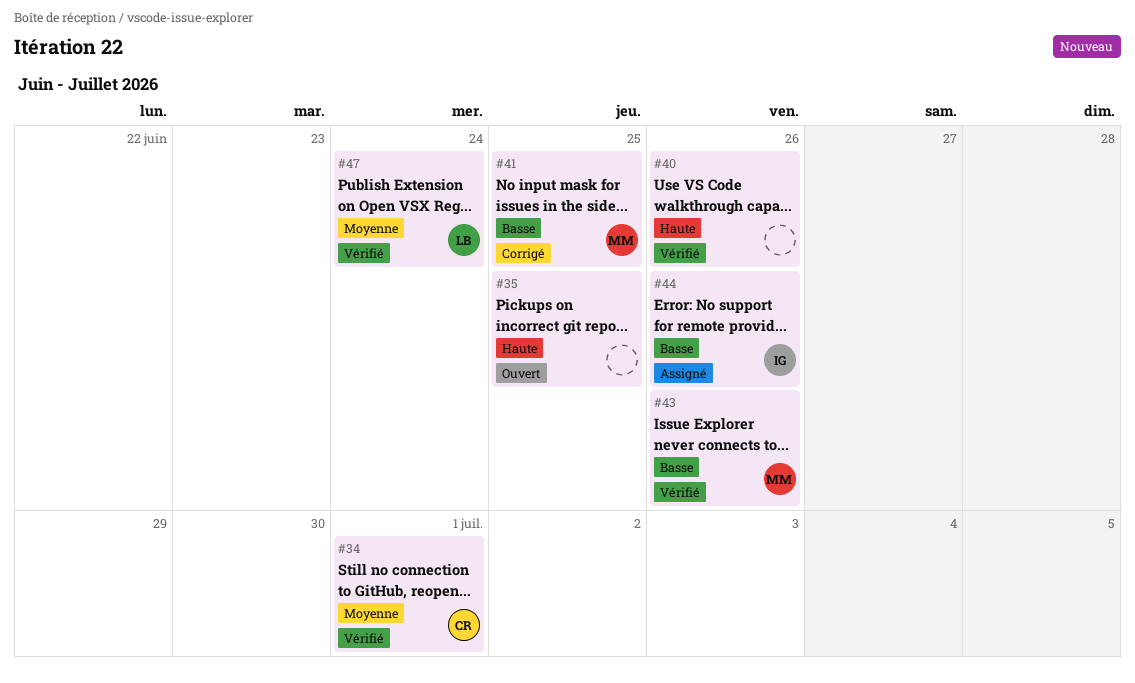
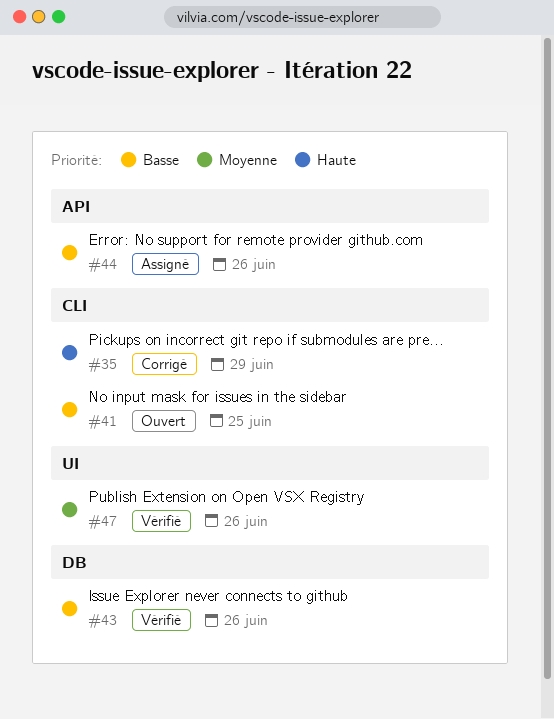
#34: present -> none
#35, status: Ouvert -> Corrigé
#35, due: Jun 25 -> Jun 29
#40: present -> none
#41, status: Corrigé -> Ouvert
#47, due: Jun 24 -> Jun 26

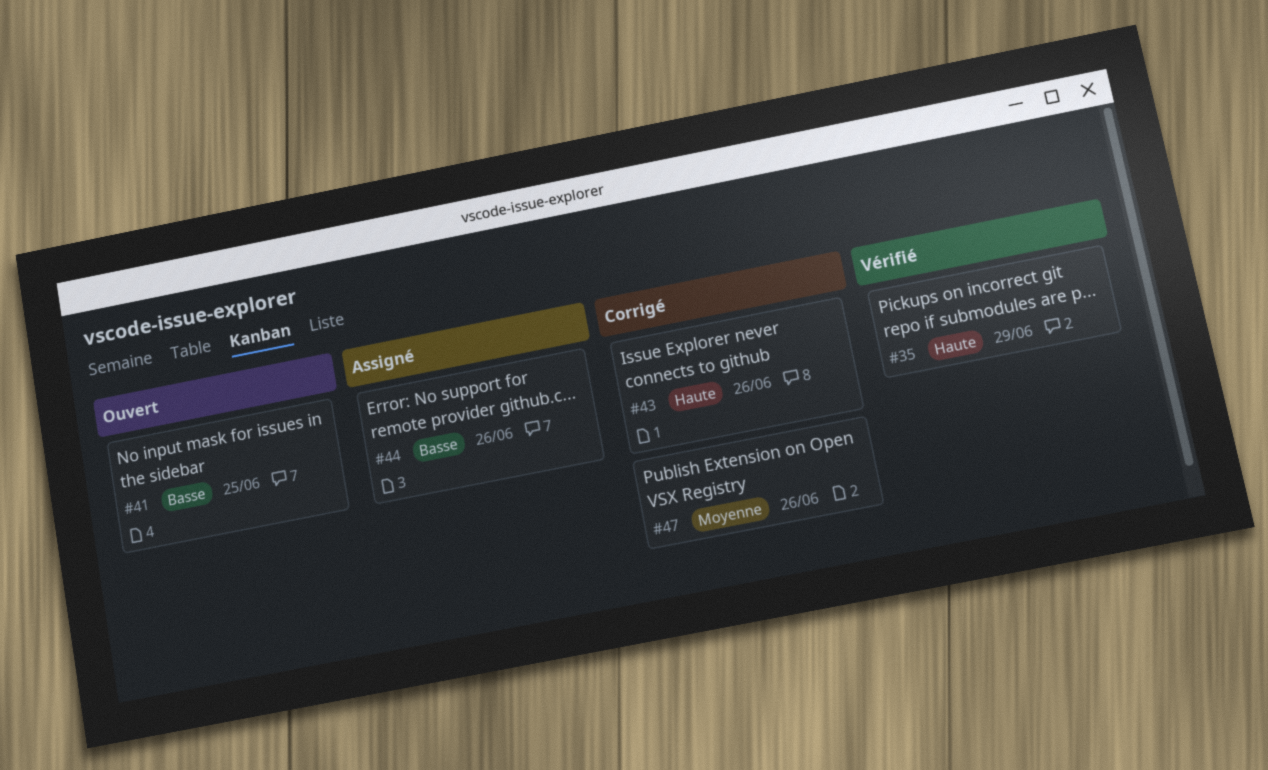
#35, status: Corrigé -> Vérifié
#43, status: Vérifié -> Corrigé
#43, priority: Basse -> Haute
#47, status: Vérifié -> Corrigé

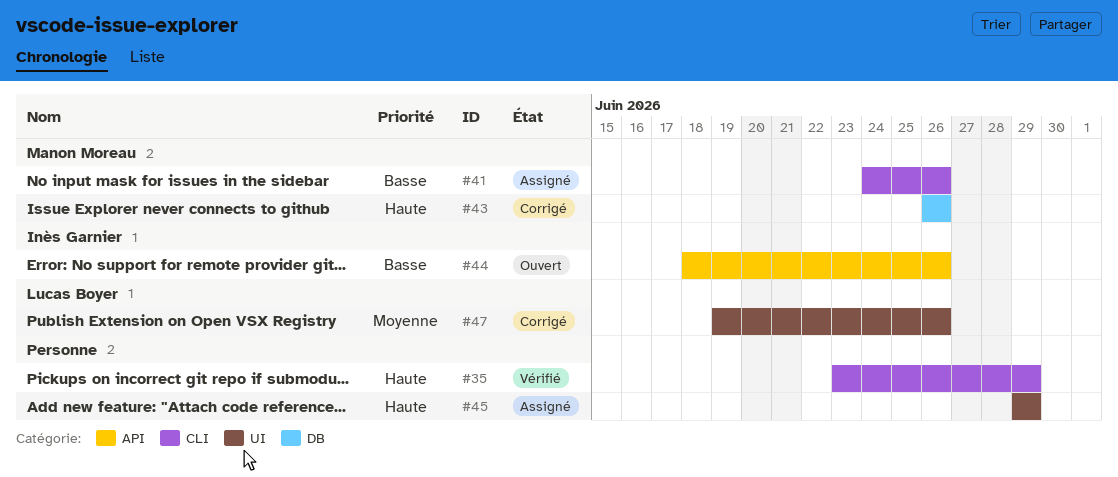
#41, status: Ouvert -> Assigné
#41, due: Jun 25 -> Jun 26
#44, status: Assigné -> Ouvert
#45: none -> present

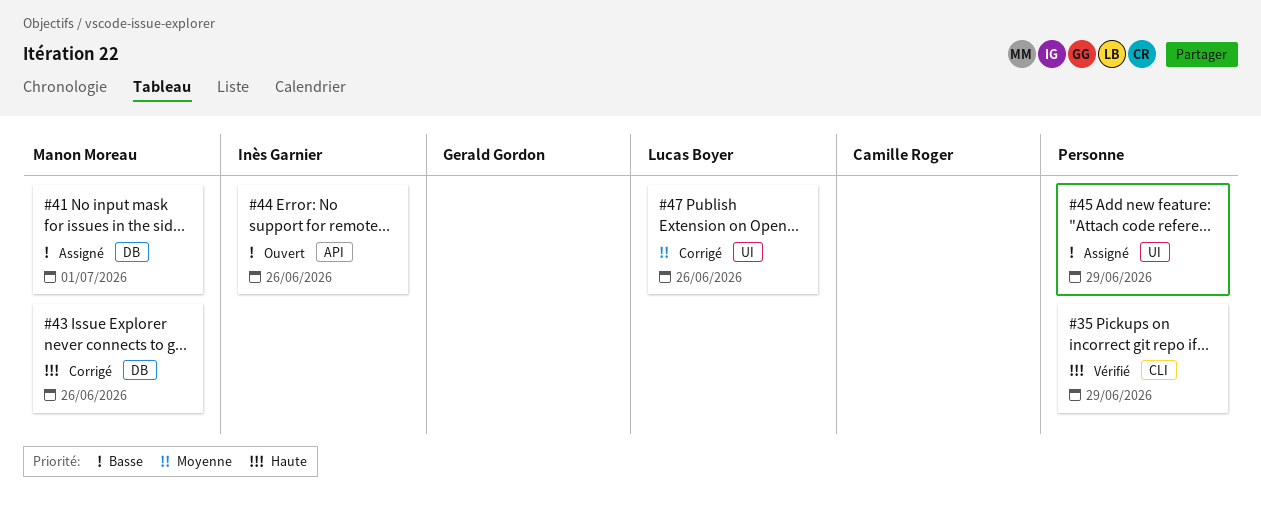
#41, label: CLI -> DB
#41, due: Jun 26 -> Jul 1
#45, priority: Haute -> Basse

